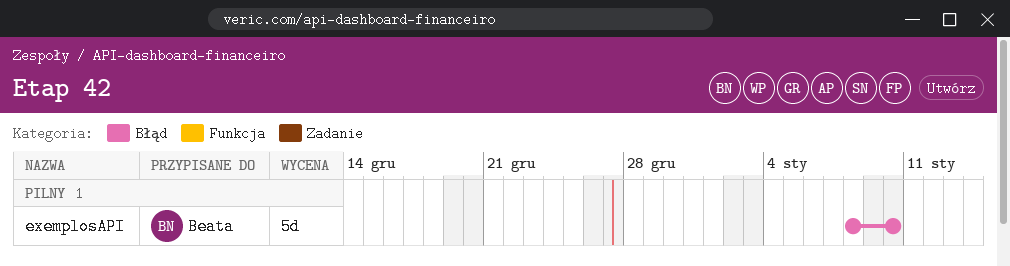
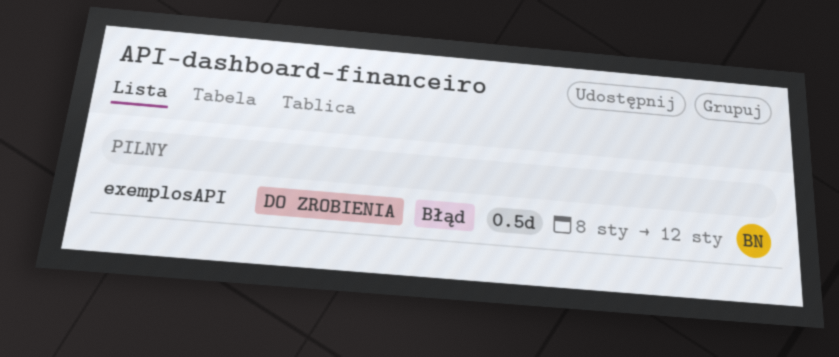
exemplosAPI, estimate: 5d -> 0.5d
exemplosAPI, due: Jan 10 -> Jan 12

